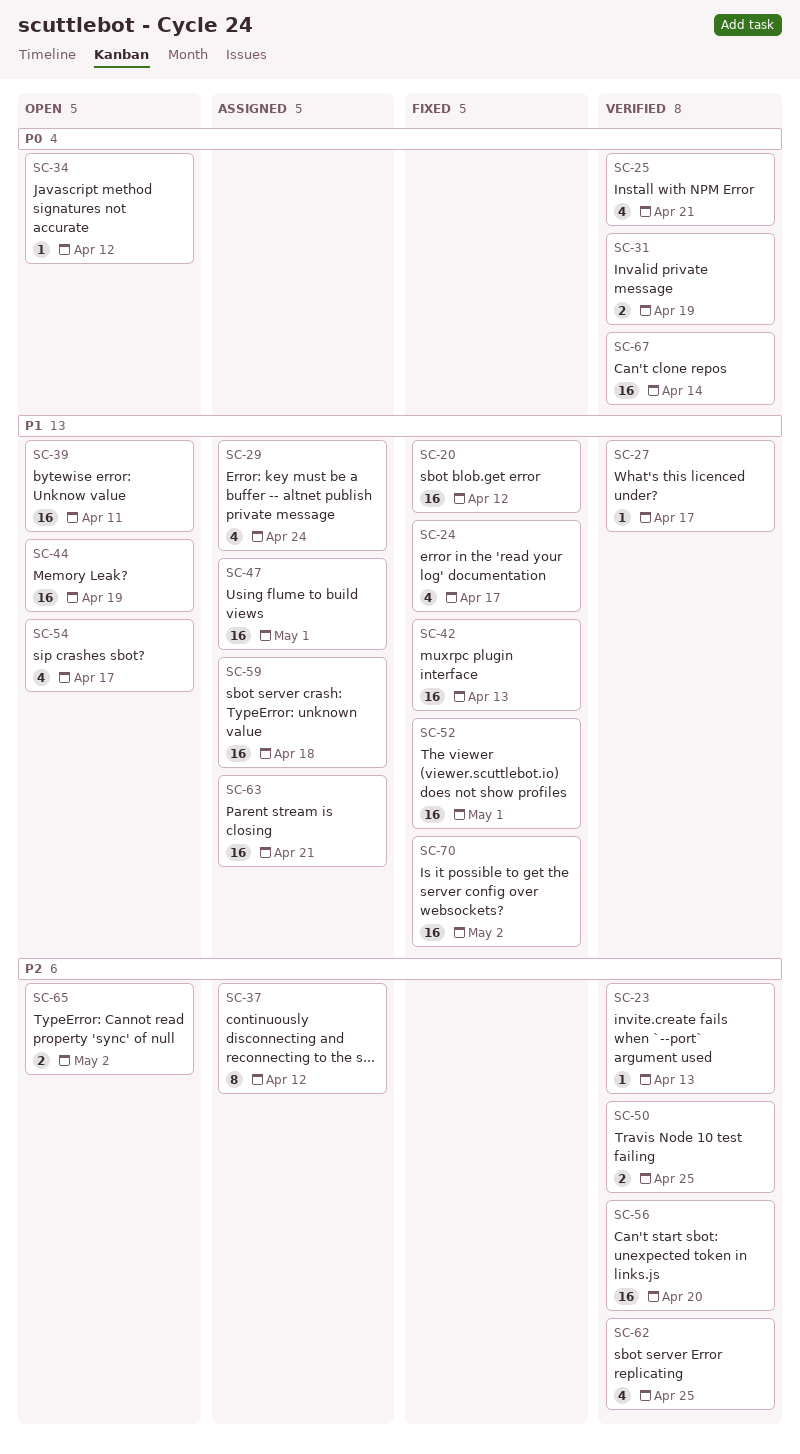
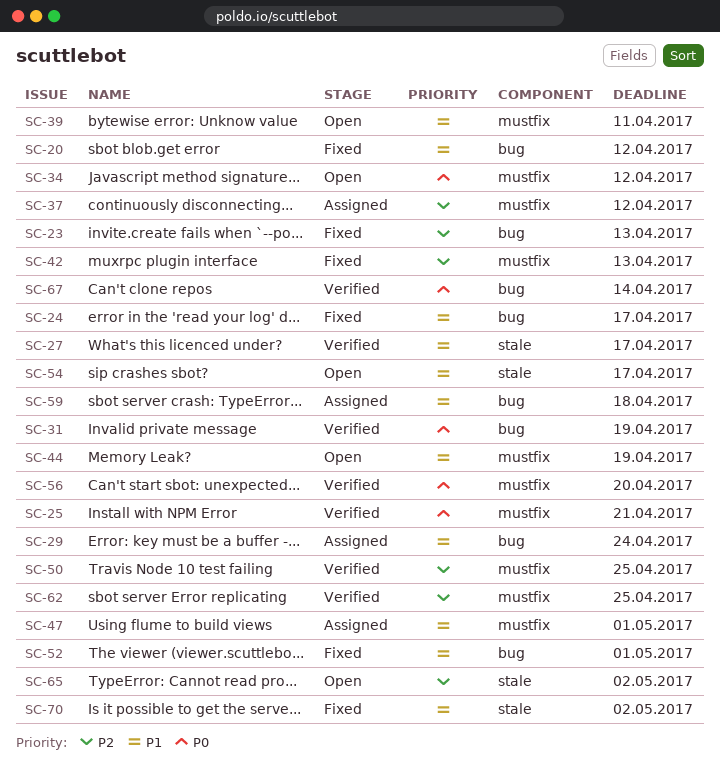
SC-23, status: Verified -> Fixed
SC-42, priority: P1 -> P2
SC-56, priority: P2 -> P0
SC-63: present -> none

